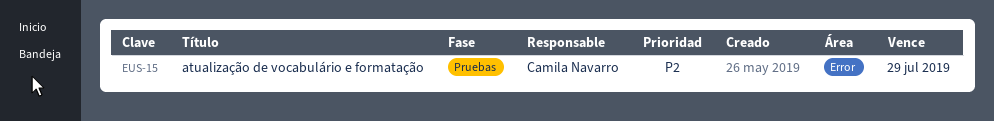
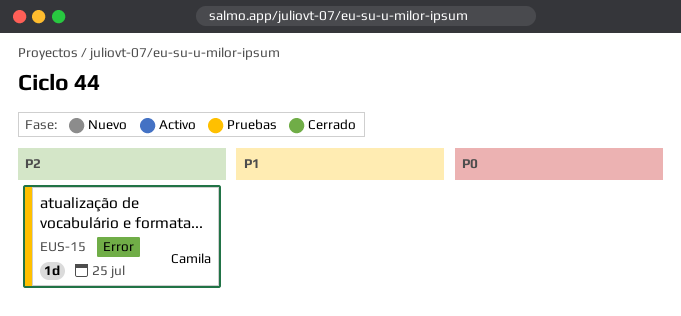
EUS-15, due: Jul 29 -> Jul 25

